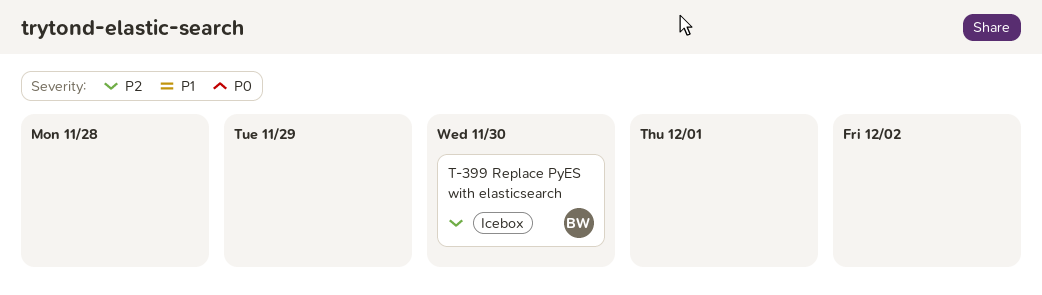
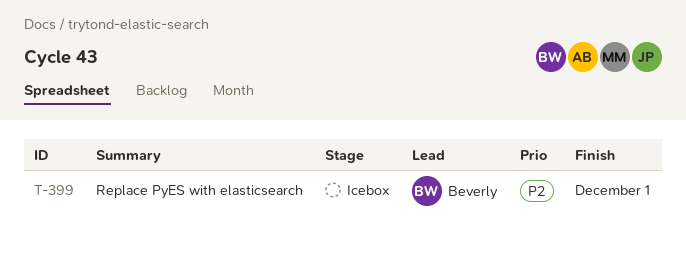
T-399, due: Nov 30 -> Dec 1

